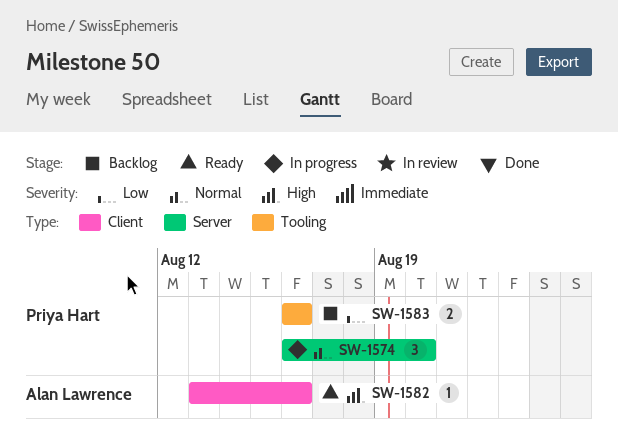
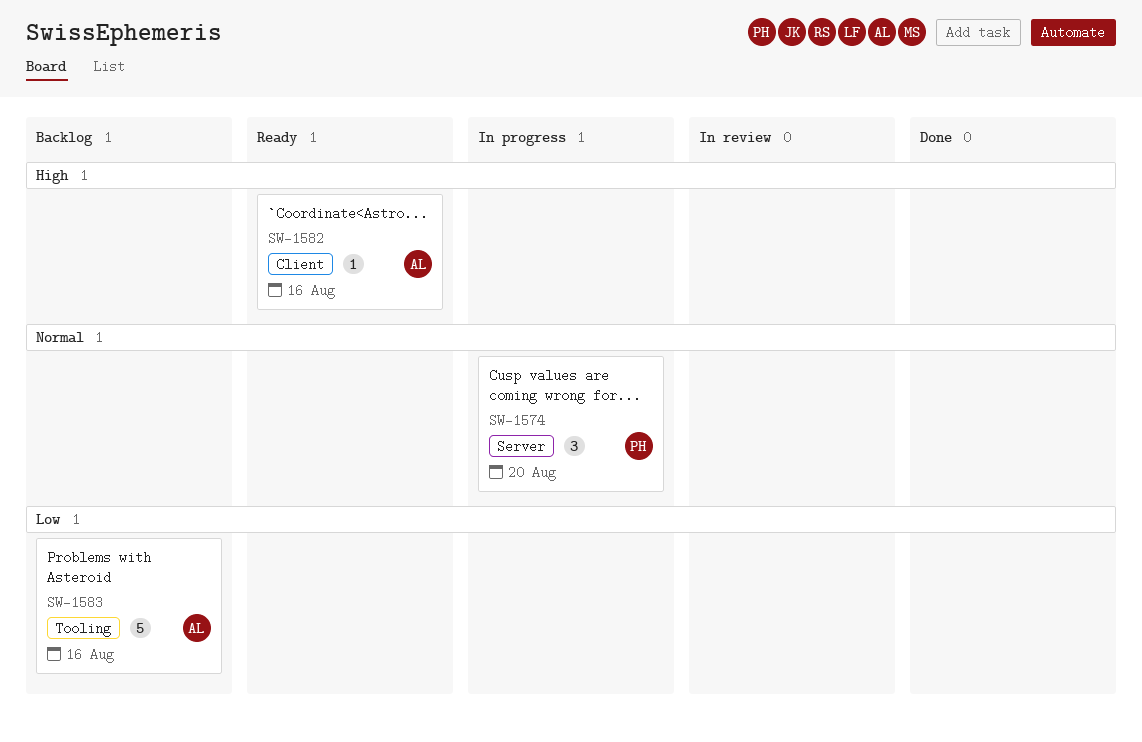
SW-1583, owner: Priya Hart -> Alan Lawrence
SW-1583, estimate: 2 -> 5

